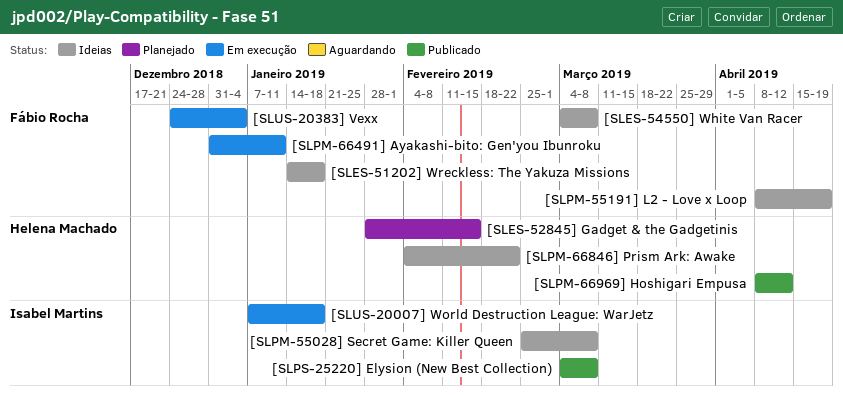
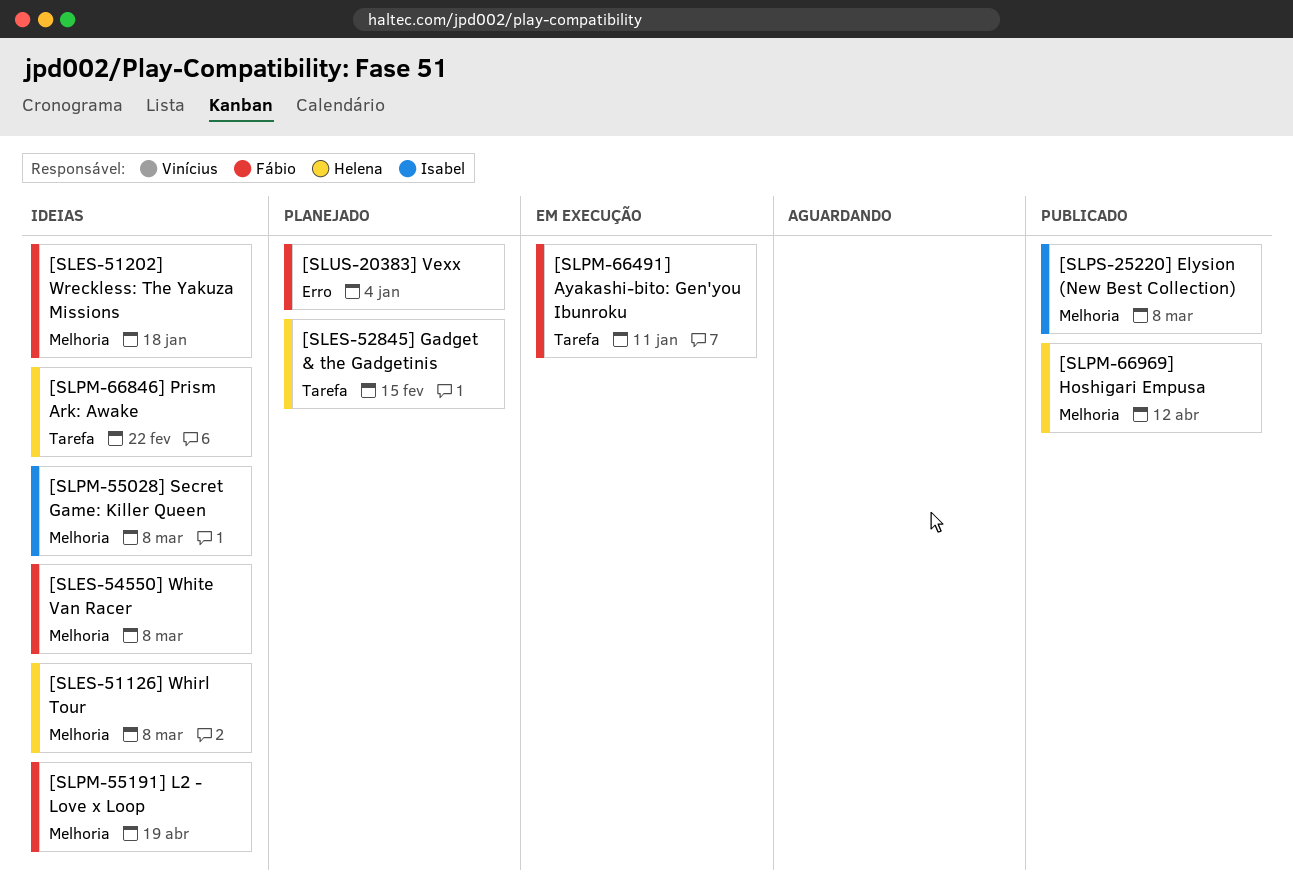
[SLES-51126] Whirl Tour: none -> present
[SLUS-20007] World Destruction League: WarJetz: present -> none
[SLUS-20383] Vexx, status: Em execução -> Planejado

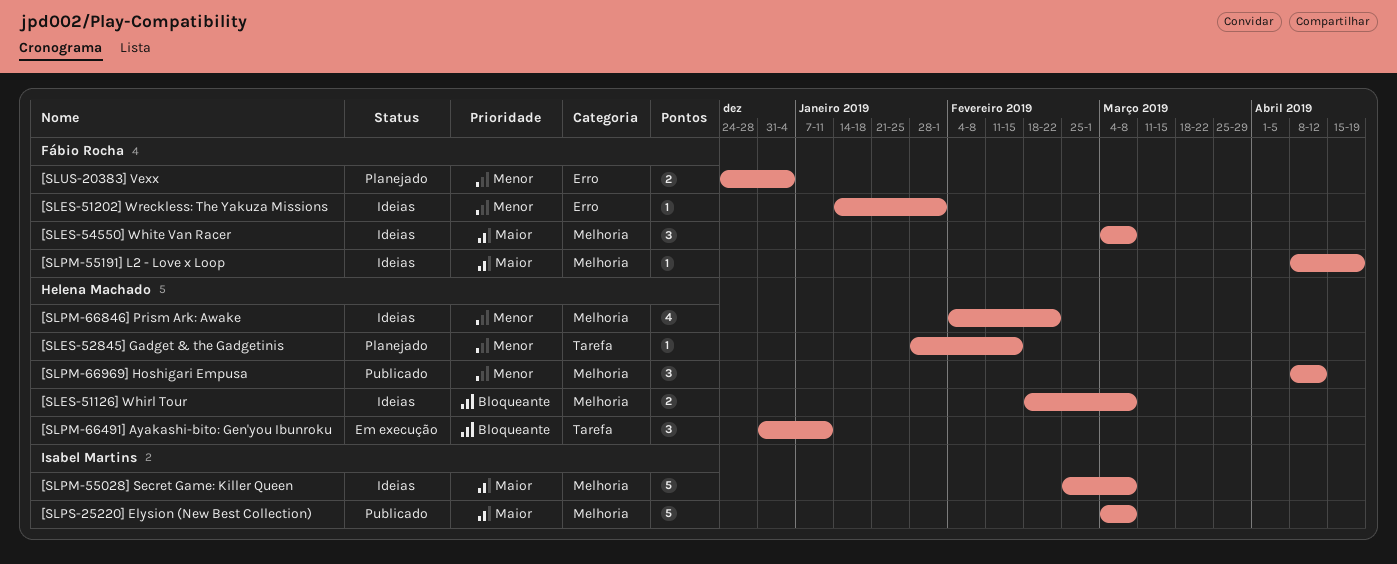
[SLES-51202] Wreckless: The Yakuza Missions, label: Melhoria -> Erro
[SLES-51202] Wreckless: The Yakuza Missions, due: Jan 18 -> Feb 1
[SLPM-66491] Ayakashi-bito: Gen'you Ibunroku, owner: Fábio Rocha -> Helena Machado
[SLPM-66846] Prism Ark: Awake, label: Tarefa -> Melhoria

